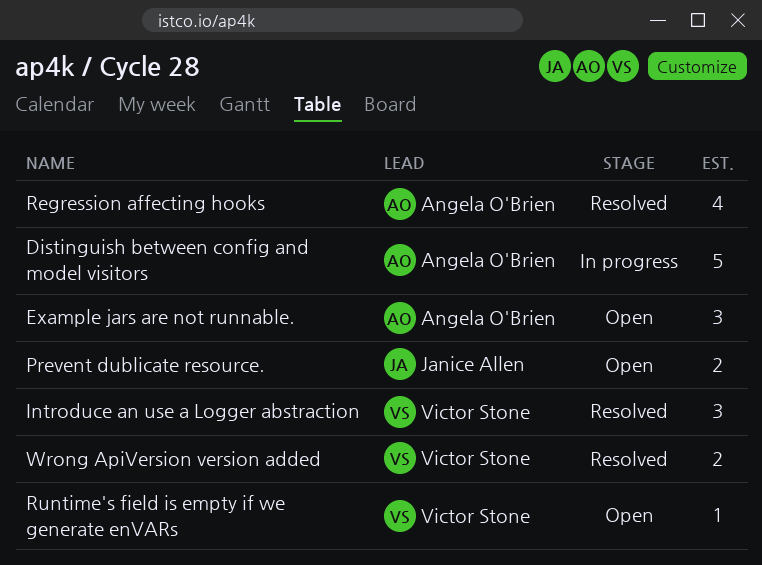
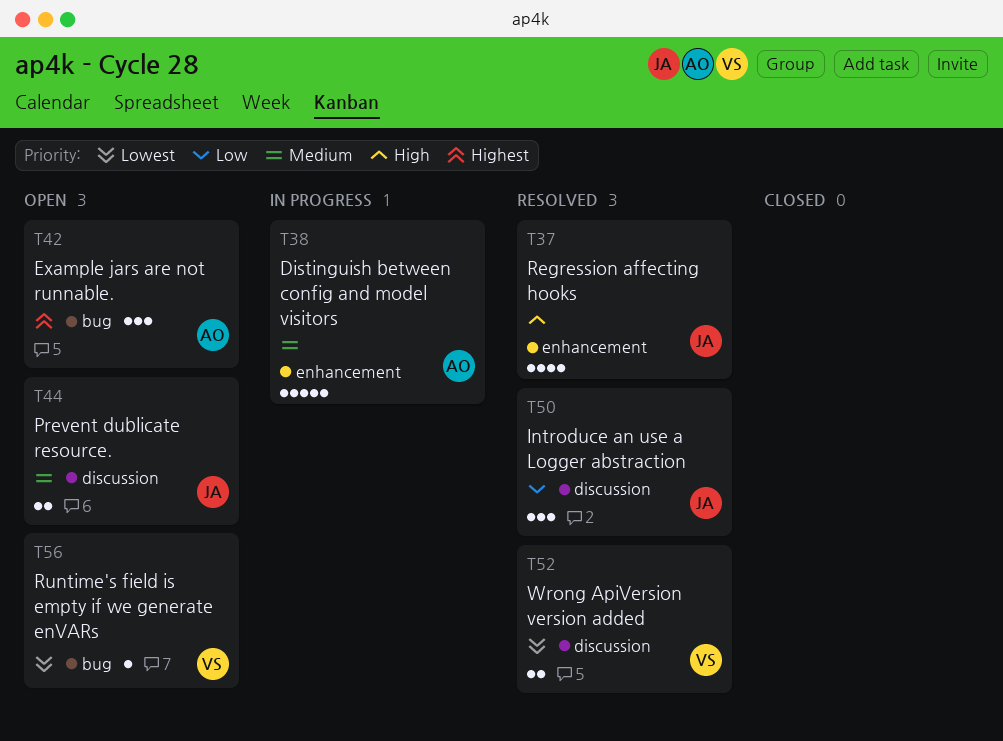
Introduce an use a Logger abstraction, owner: Victor Stone -> Janice Allen
Regression affecting hooks, owner: Angela O'Brien -> Janice Allen

